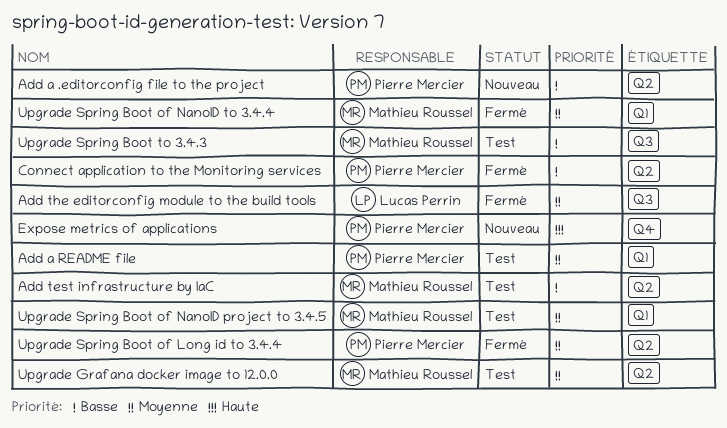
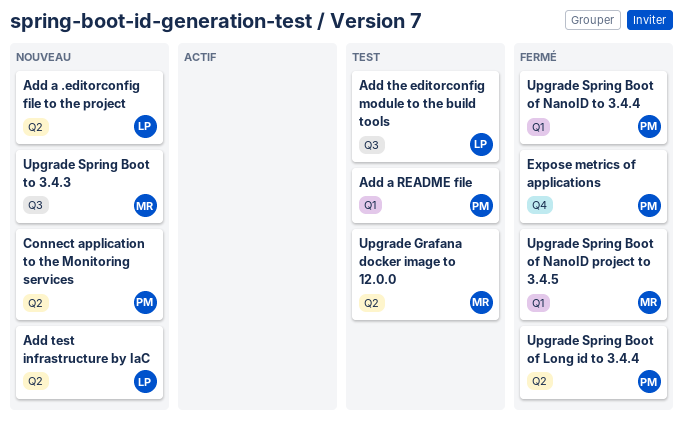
Add a .editorconfig file to the project, owner: Pierre Mercier -> Lucas Perrin
Add test infrastructure by IaC, status: Test -> Nouveau
Add test infrastructure by IaC, owner: Mathieu Roussel -> Lucas Perrin
Add the editorconfig module to the build tools, status: Fermé -> Test
Connect application to the Monitoring services, status: Fermé -> Nouveau
Expose metrics of applications, status: Nouveau -> Fermé
Upgrade Spring Boot of NanoID project to 3.4.5, status: Test -> Fermé
Upgrade Spring Boot of NanoID to 3.4.4, owner: Mathieu Roussel -> Pierre Mercier
Upgrade Spring Boot to 3.4.3, status: Test -> Nouveau

